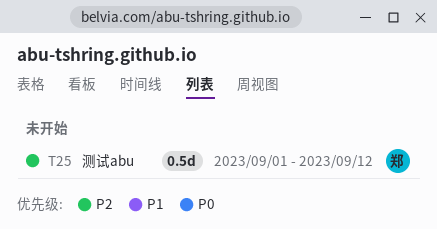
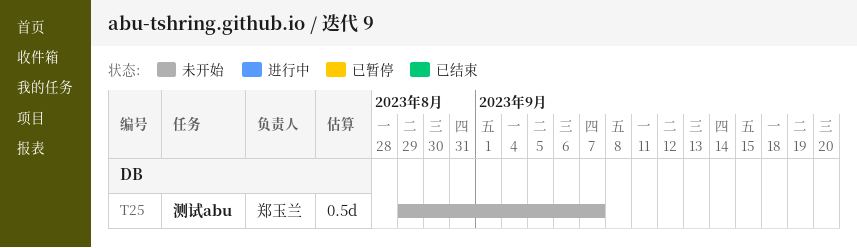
T25, start: Sep 1 -> Aug 29
T25, due: Sep 12 -> Sep 7

